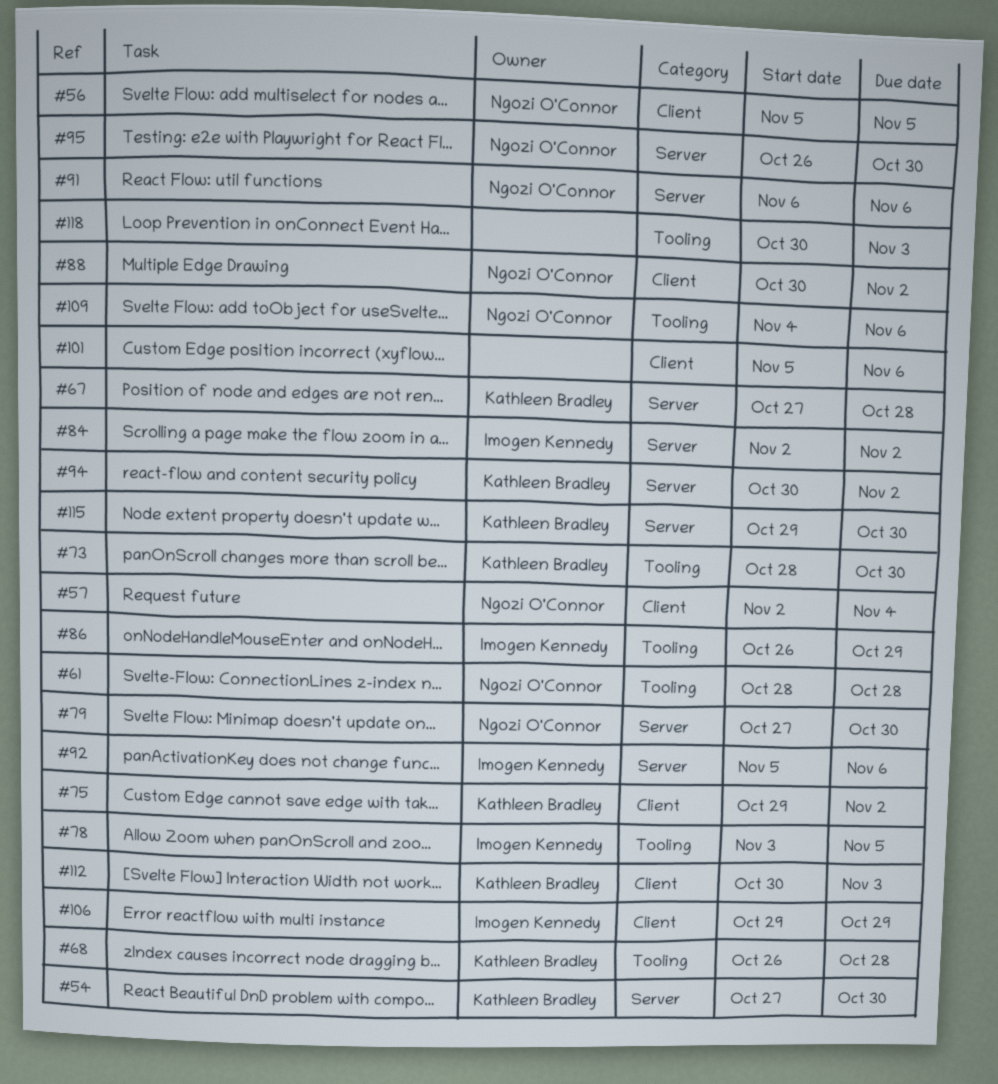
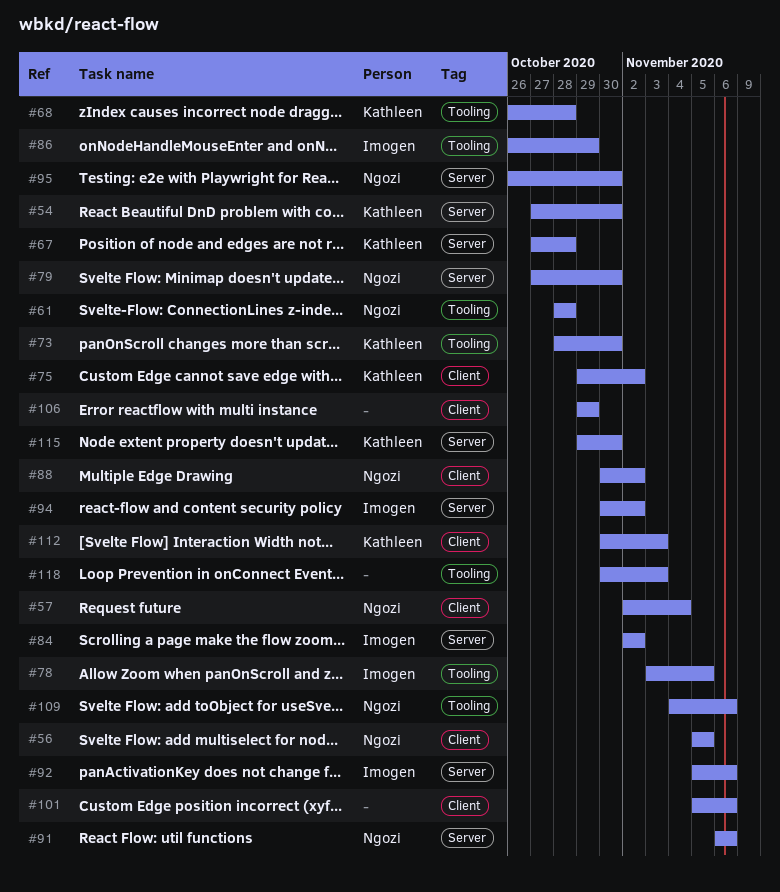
#94, owner: Kathleen Bradley -> Imogen Kennedy
#106, owner: Imogen Kennedy -> none

